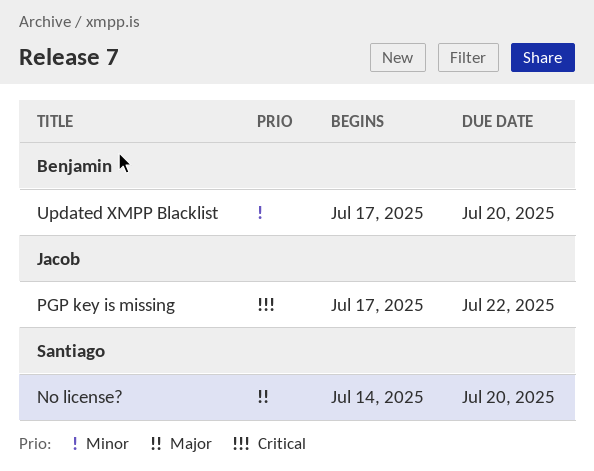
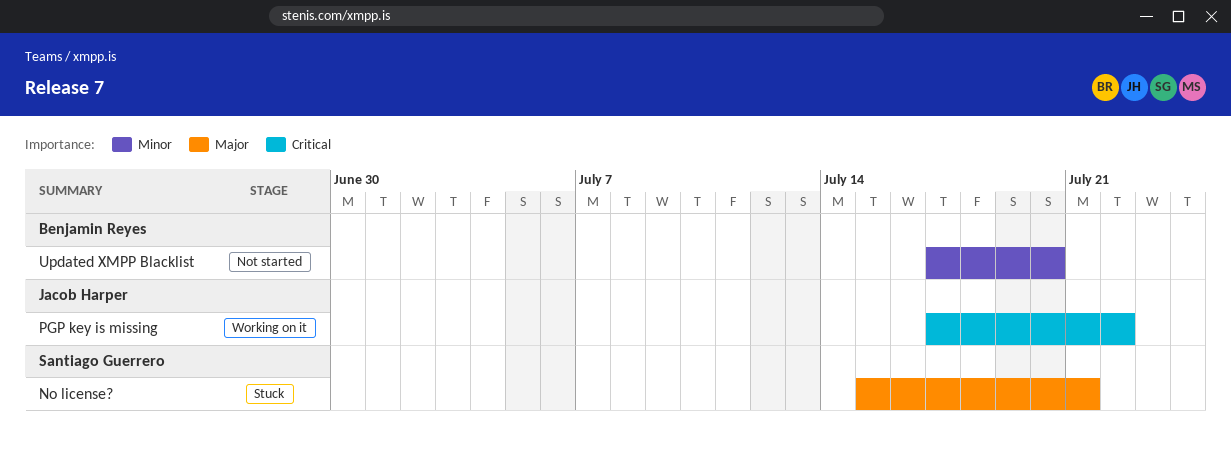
No license?, start: Jul 14 -> Jul 15
No license?, due: Jul 20 -> Jul 21

